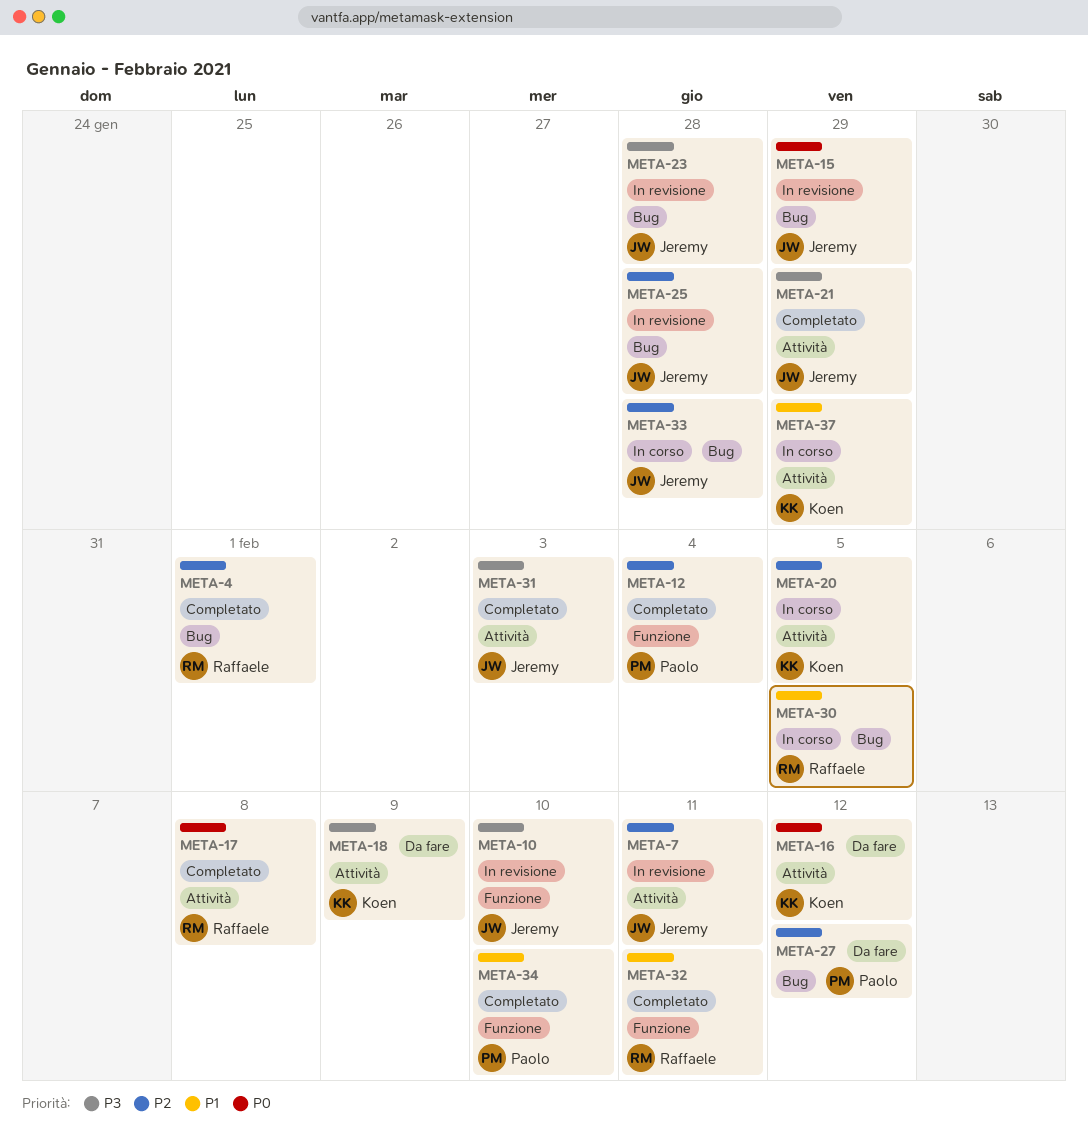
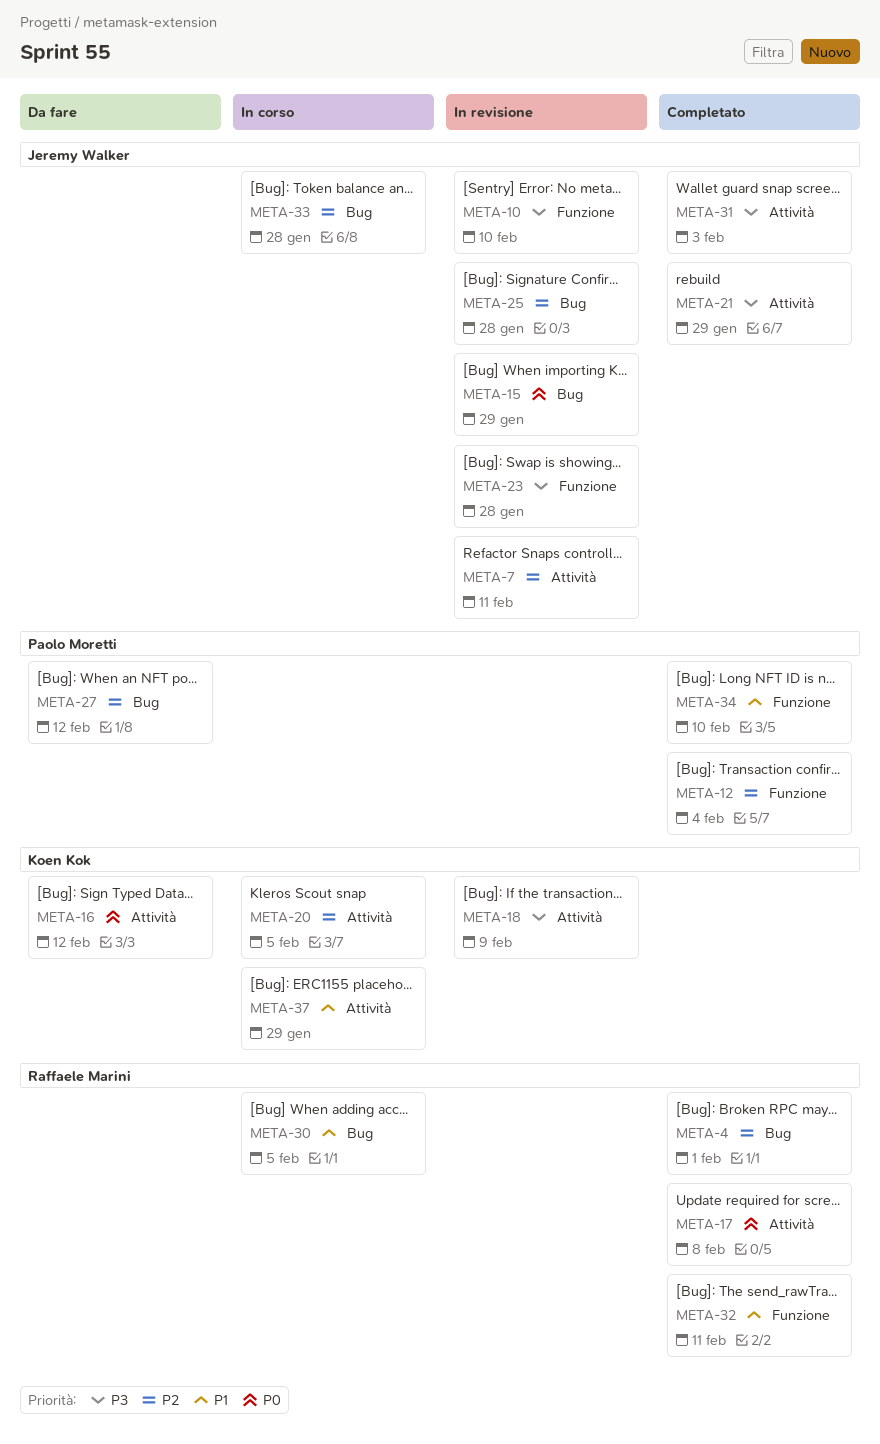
META-18, status: Da fare -> In revisione
META-23, label: Bug -> Funzione

